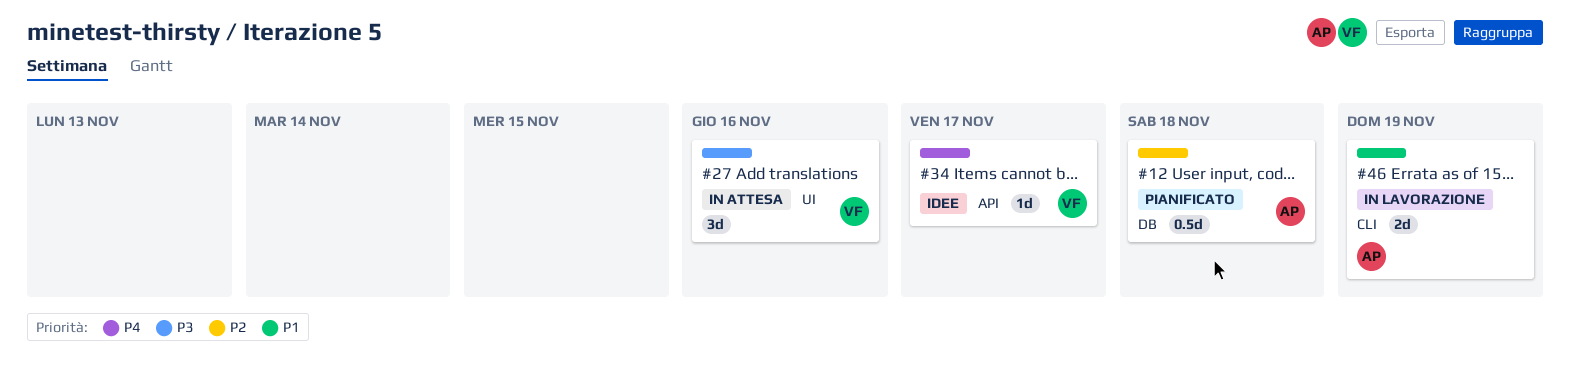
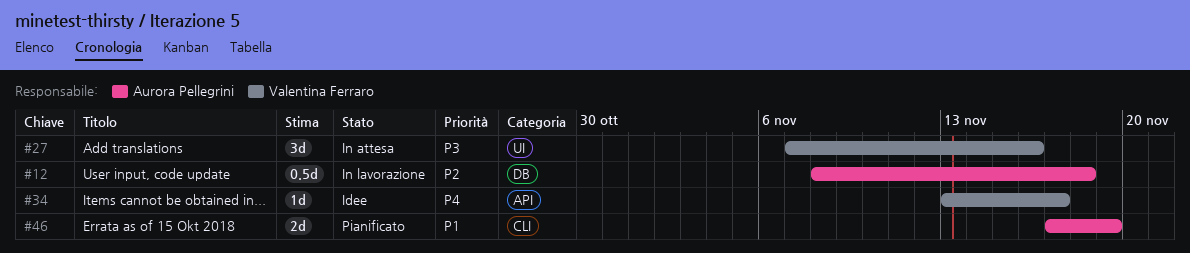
#12, status: Pianificato -> In lavorazione
#46, status: In lavorazione -> Pianificato

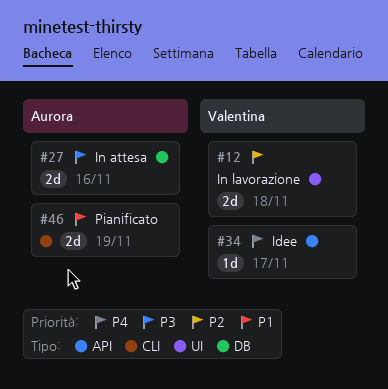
#12, owner: Aurora Pellegrini -> Valentina Ferraro
#12, label: DB -> UI
#12, estimate: 0.5d -> 2d
#27, owner: Valentina Ferraro -> Aurora Pellegrini
#27, label: UI -> DB
#27, estimate: 3d -> 2d

